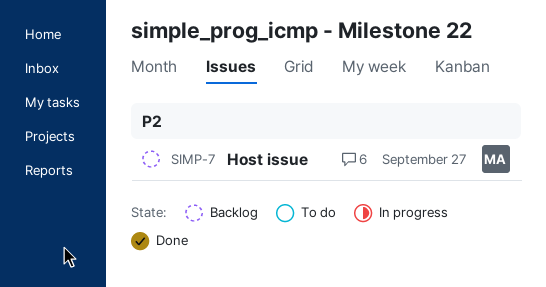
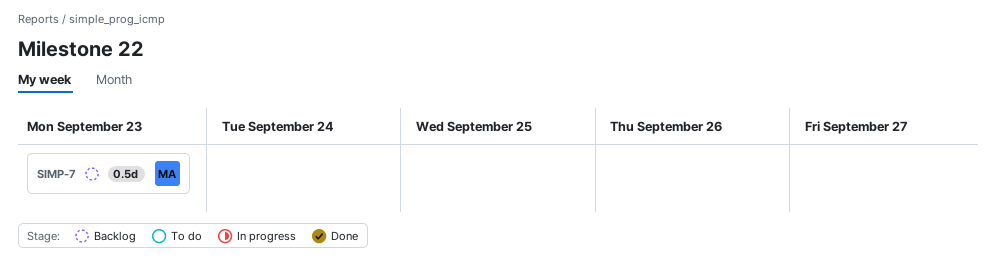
SIMP-7, due: Sep 27 -> Sep 23

